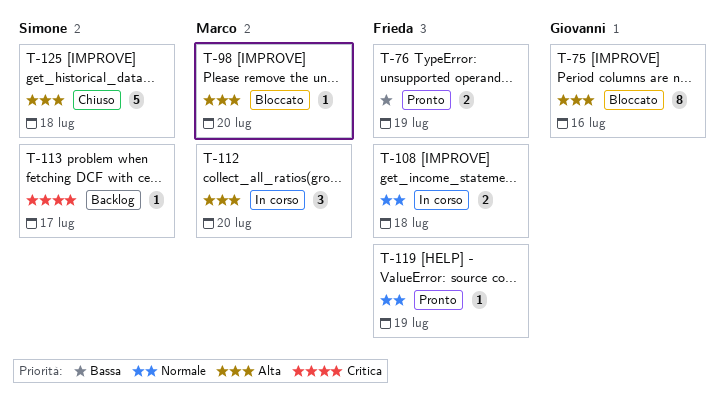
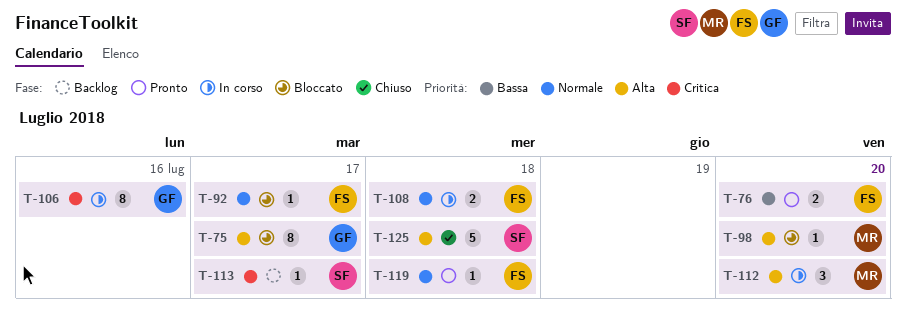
T-75, due: Jul 16 -> Jul 17
T-76, due: Jul 19 -> Jul 20
T-92: none -> present
T-106: none -> present
T-119, due: Jul 19 -> Jul 18

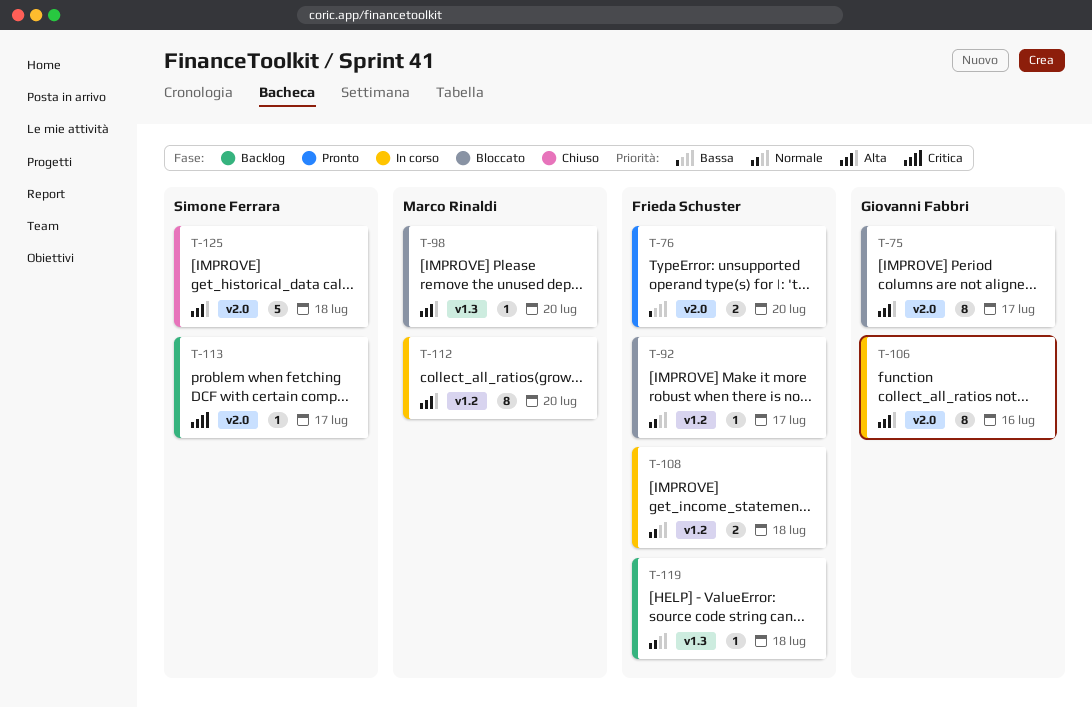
T-106, priority: Critica -> Alta
T-112, estimate: 3 -> 8
T-119, status: Pronto -> Backlog

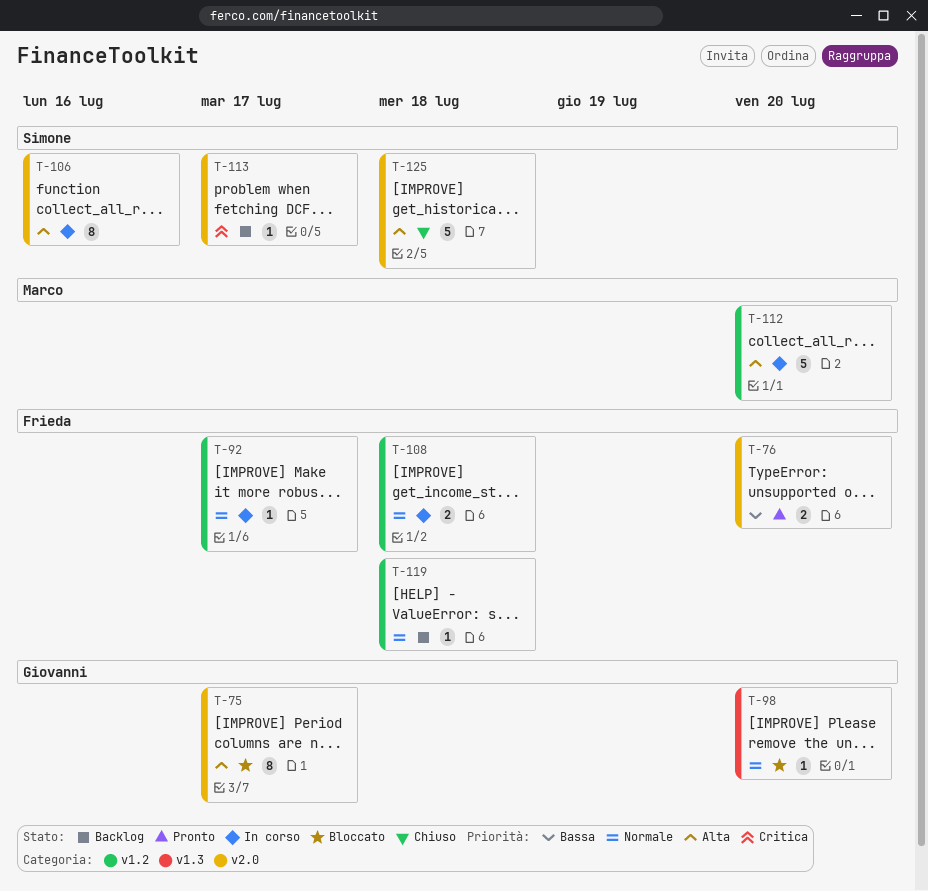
T-92, status: Bloccato -> In corso
T-98, owner: Marco Rinaldi -> Giovanni Fabbri
T-98, priority: Alta -> Normale
T-106, owner: Giovanni Fabbri -> Simone Ferrara
T-112, estimate: 8 -> 5
T-119, label: v1.3 -> v1.2

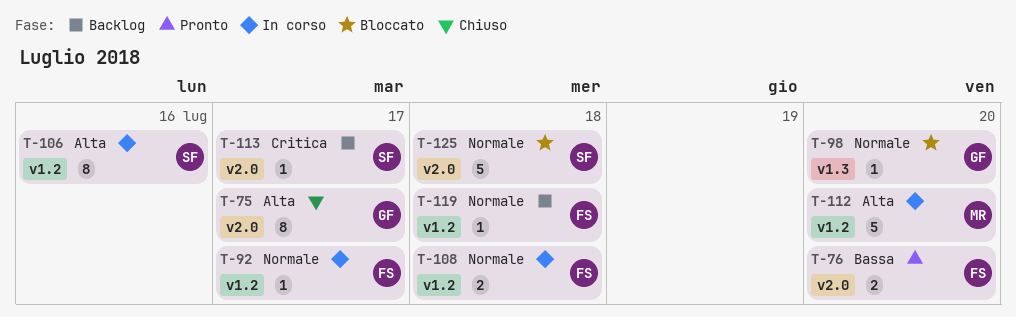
T-75, status: Bloccato -> Chiuso
T-106, label: v2.0 -> v1.2
T-125, status: Chiuso -> Bloccato
T-125, priority: Alta -> Normale

